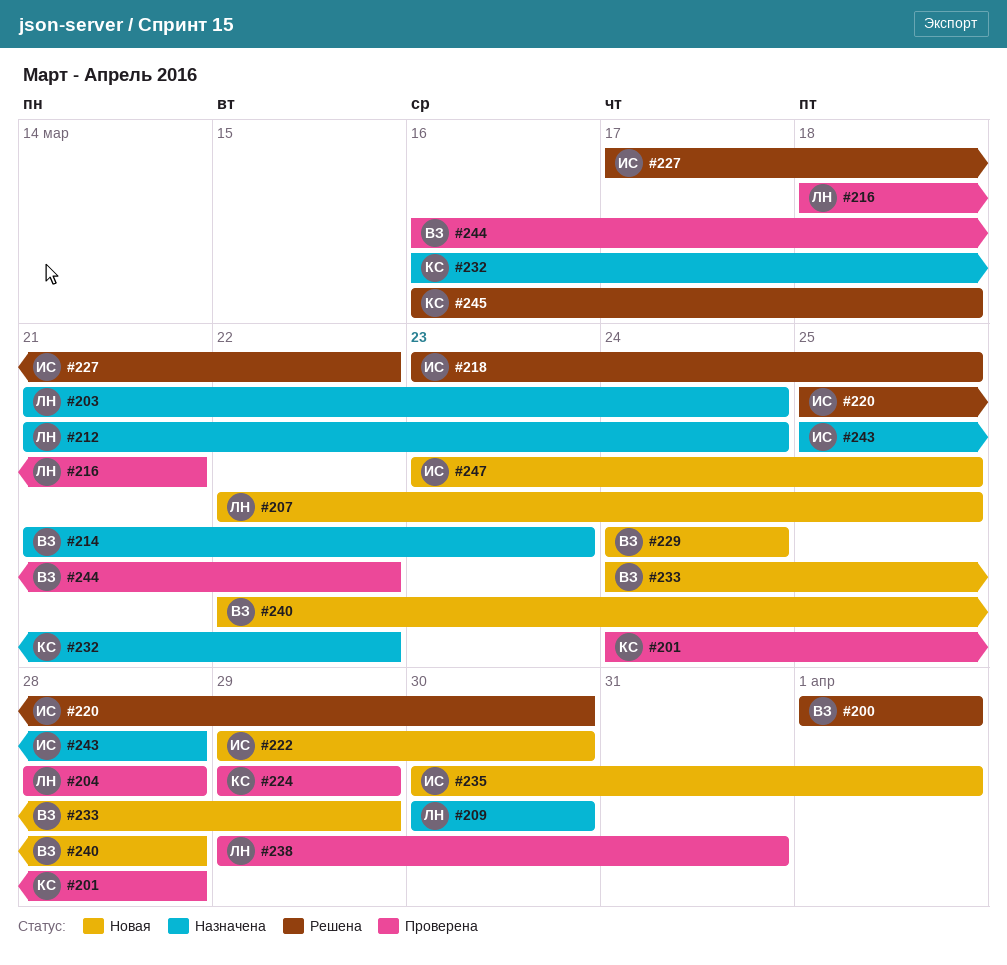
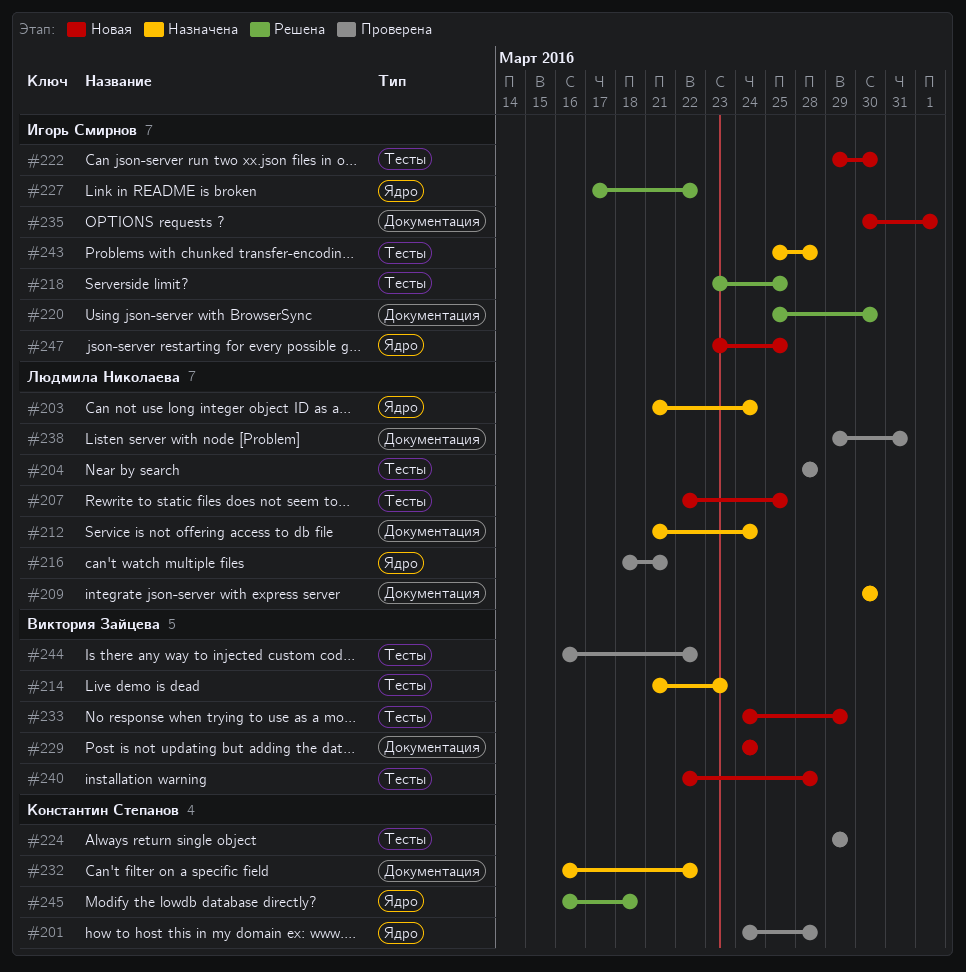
#200: present -> none

